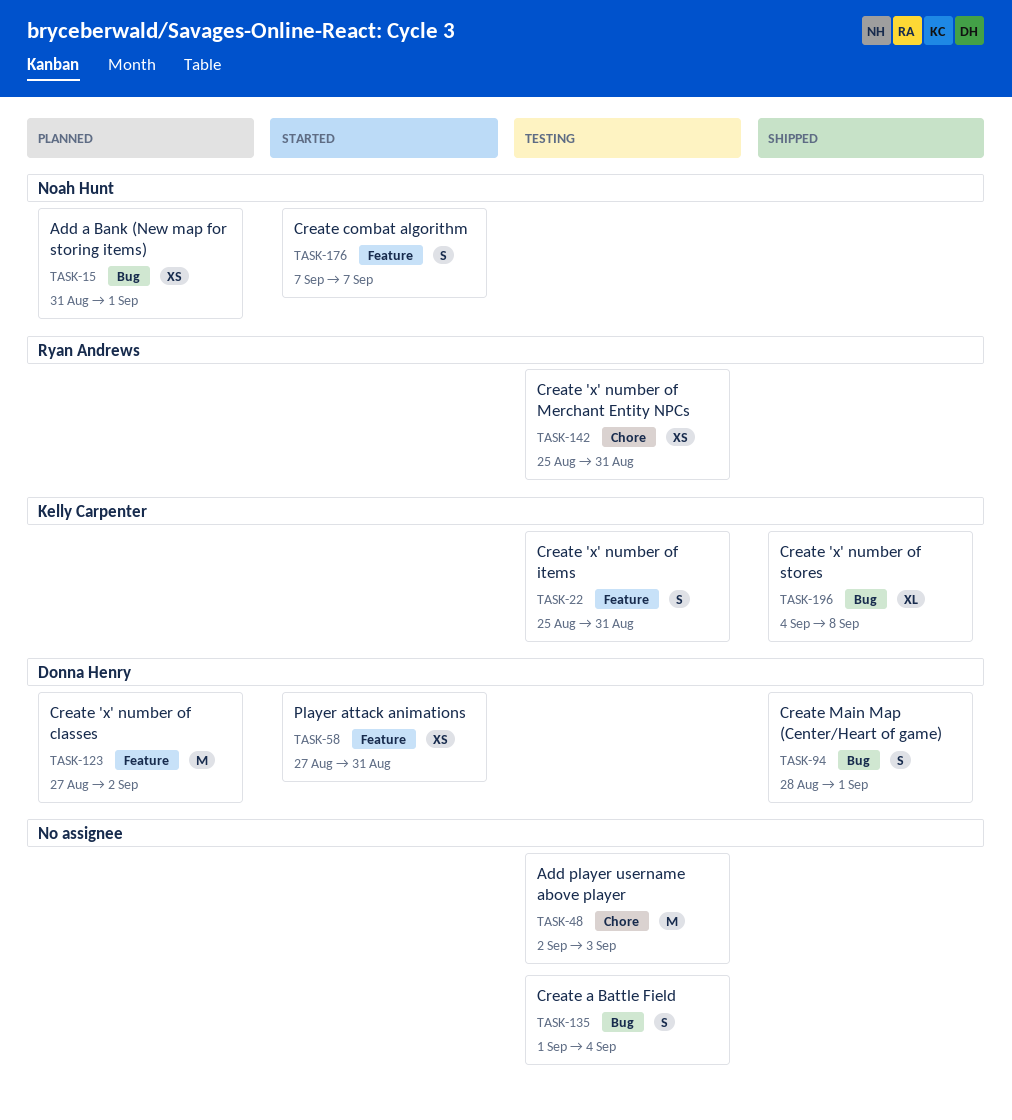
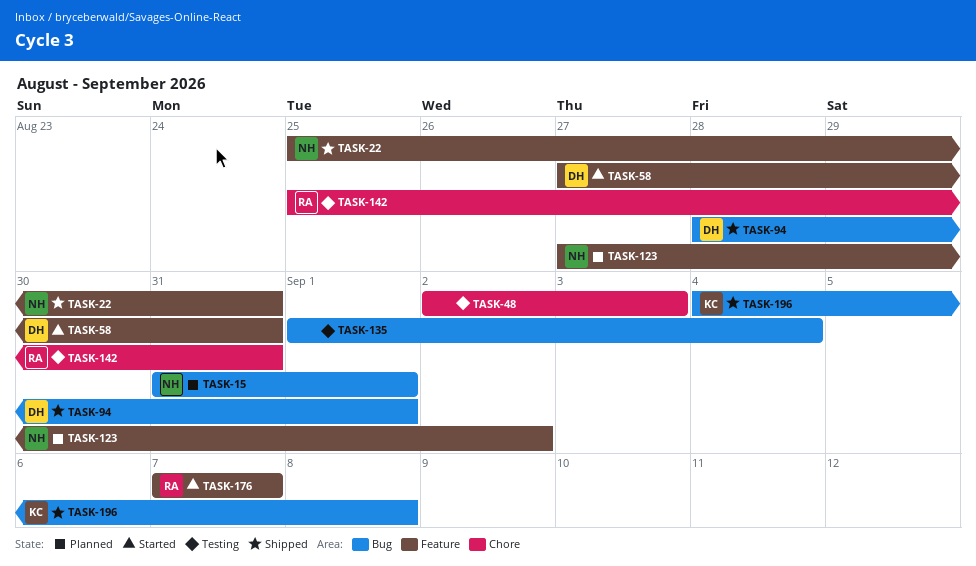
TASK-22, status: Testing -> Shipped
TASK-22, owner: Kelly Carpenter -> Noah Hunt
TASK-123, owner: Donna Henry -> Noah Hunt
TASK-176, owner: Noah Hunt -> Ryan Andrews

